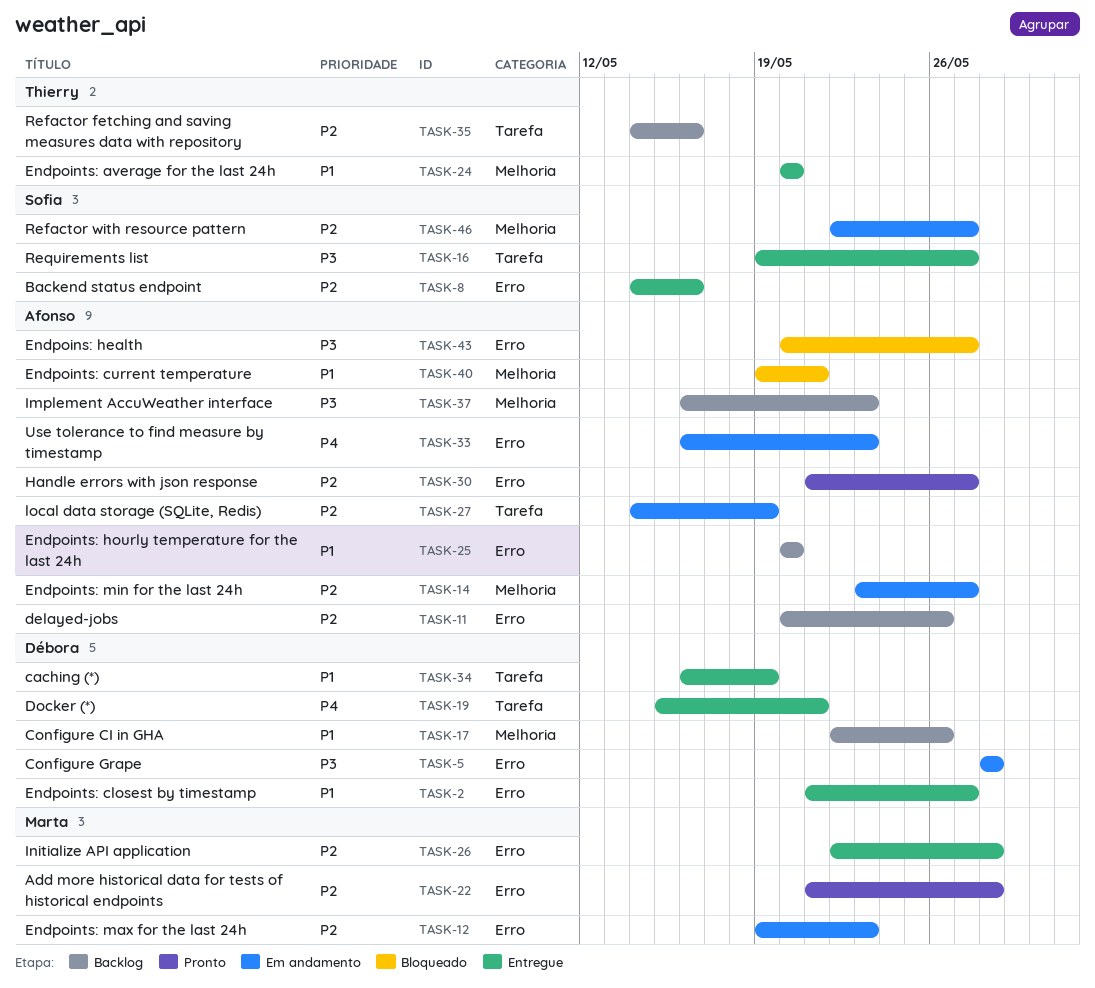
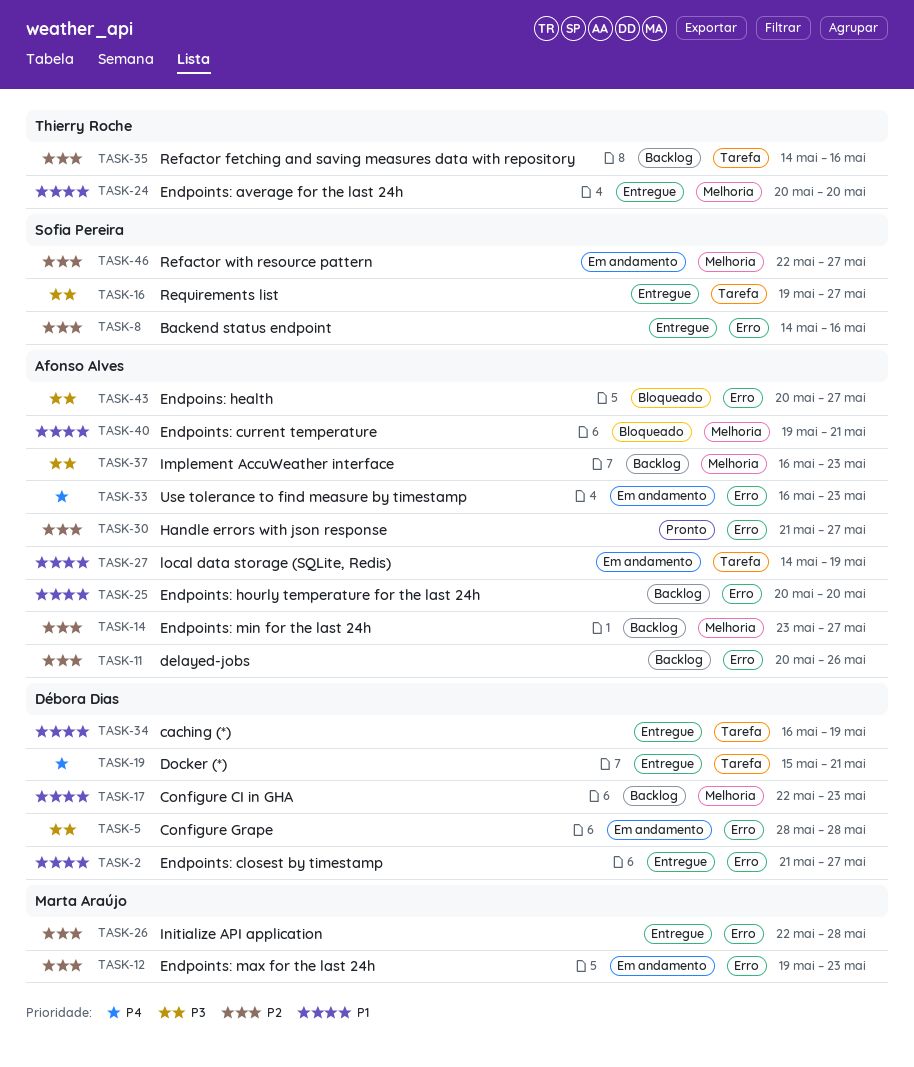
TASK-14, status: Em andamento -> Backlog
TASK-17, due: May 26 -> May 23
TASK-22: present -> none
TASK-27, priority: P2 -> P1

